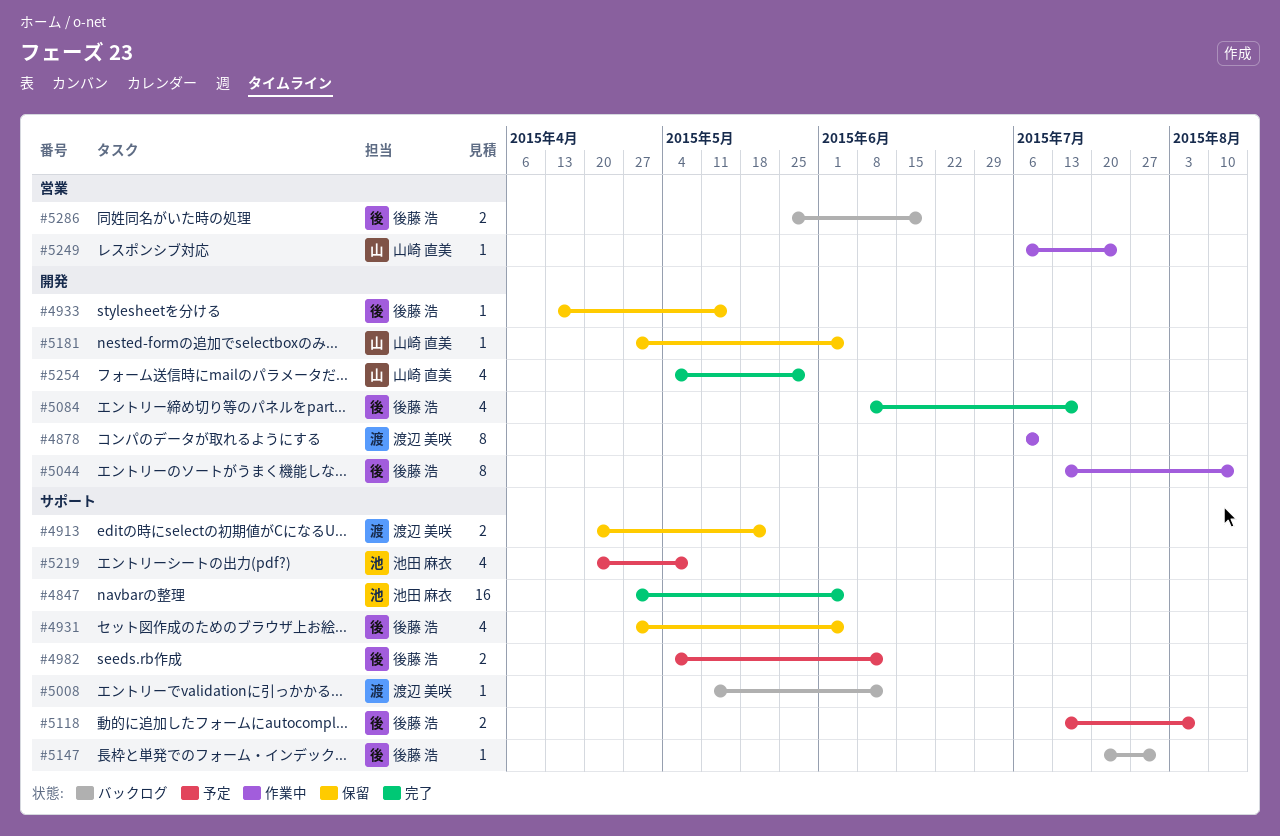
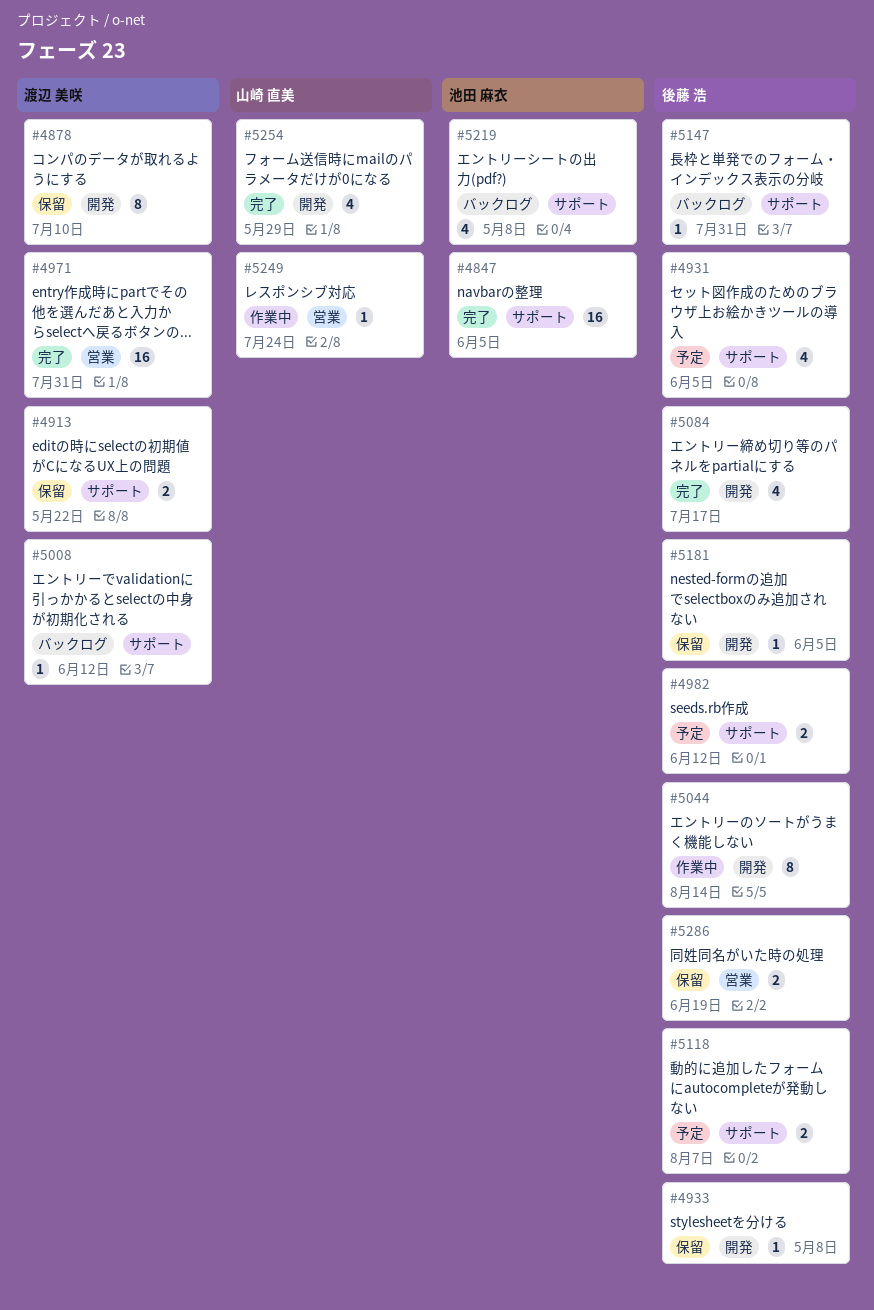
#4878, status: 作業中 -> 保留
#4931, status: 保留 -> 予定
#4933, due: May 15 -> May 8
#4971: none -> present
#5181, owner: 山崎 直美 -> 後藤 浩
#5219, status: 予定 -> バックログ
#5286, status: バックログ -> 保留

